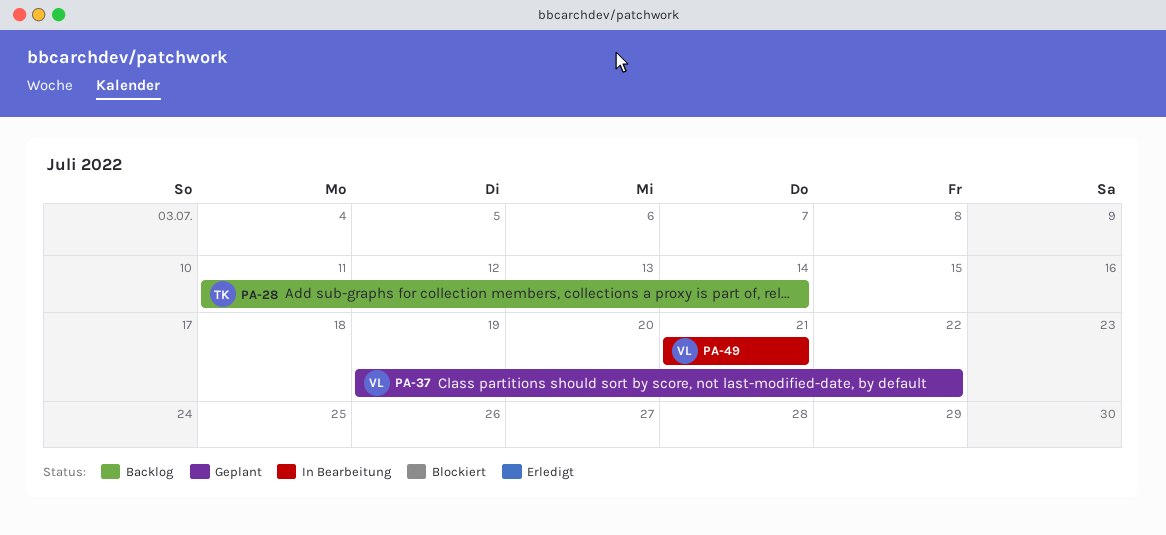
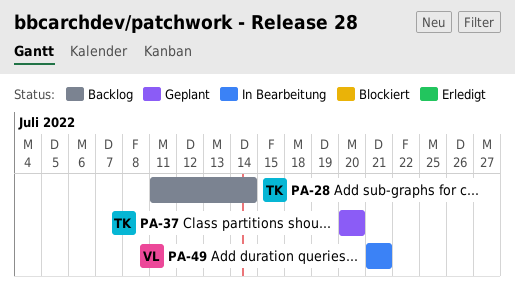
PA-37, owner: VL -> TK
PA-37, start: Jul 19 -> Jul 20
PA-37, due: Jul 22 -> Jul 20

